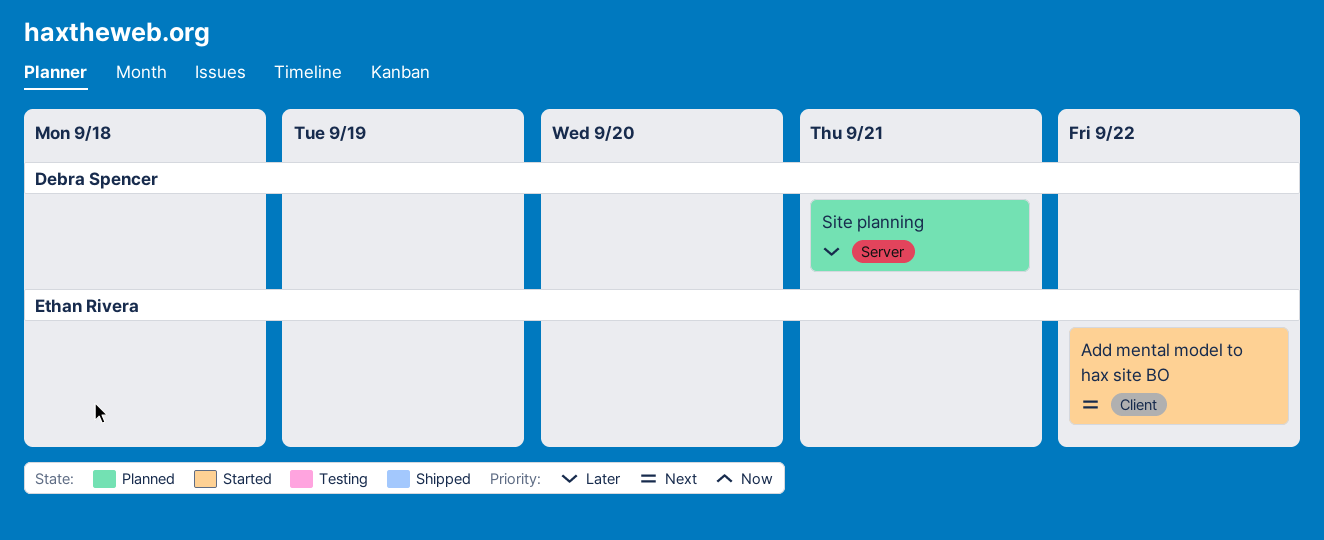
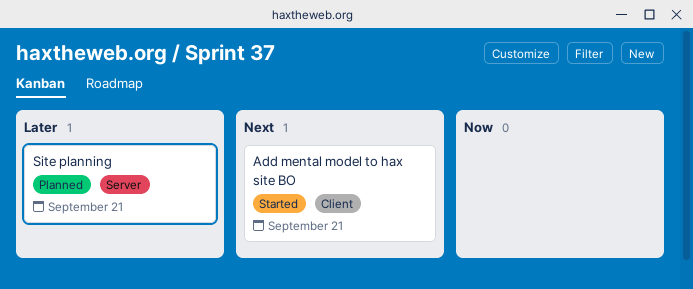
Add mental model to hax site BO, due: Sep 22 -> Sep 21

